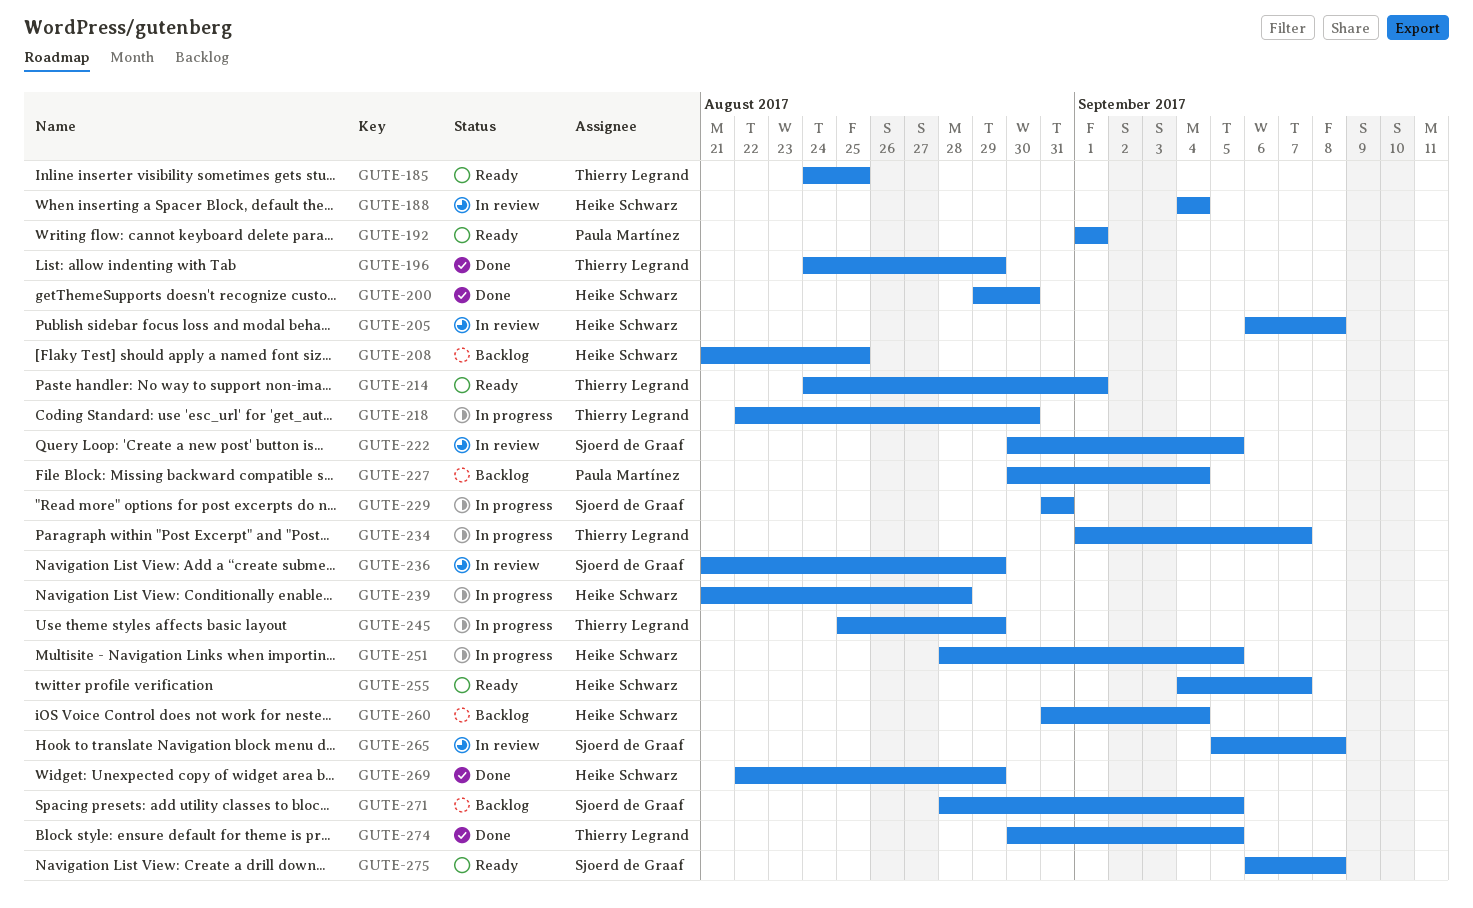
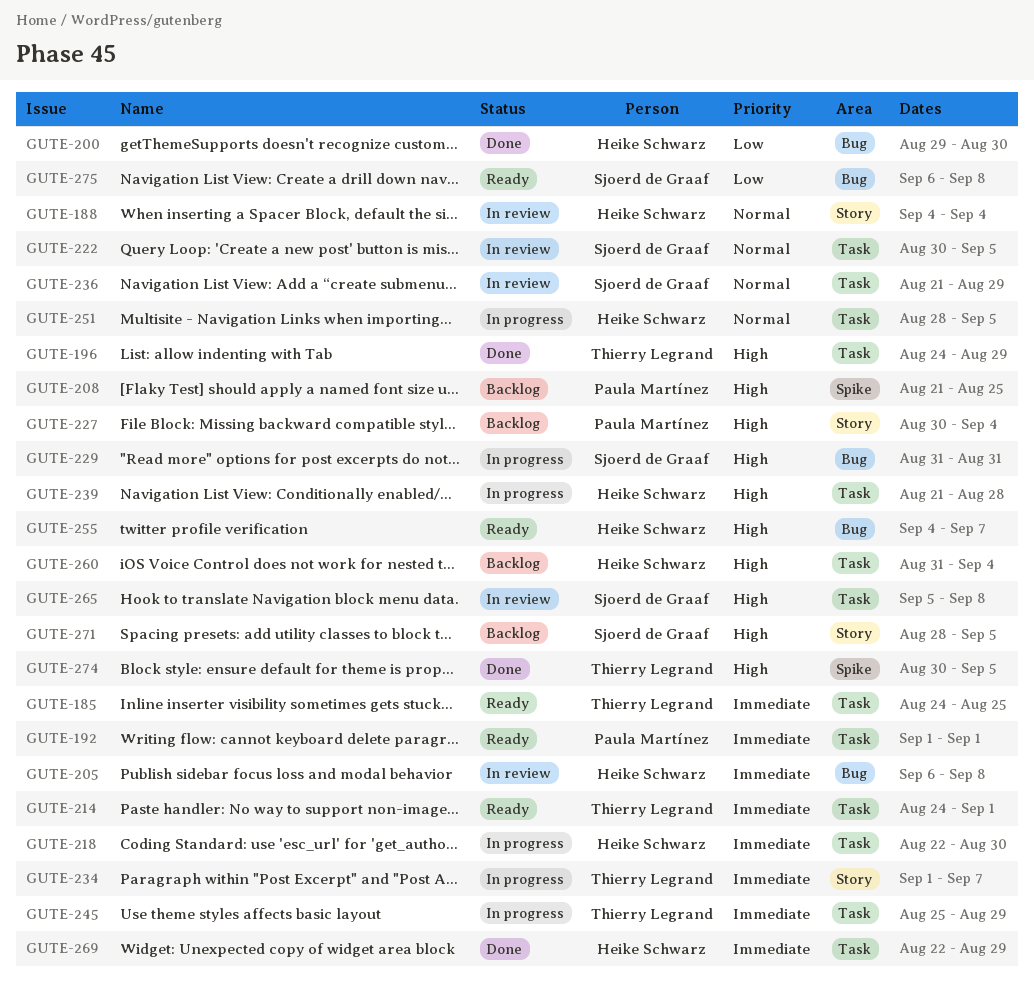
GUTE-208, owner: Heike Schwarz -> Paula Martínez
GUTE-218, owner: Thierry Legrand -> Heike Schwarz

